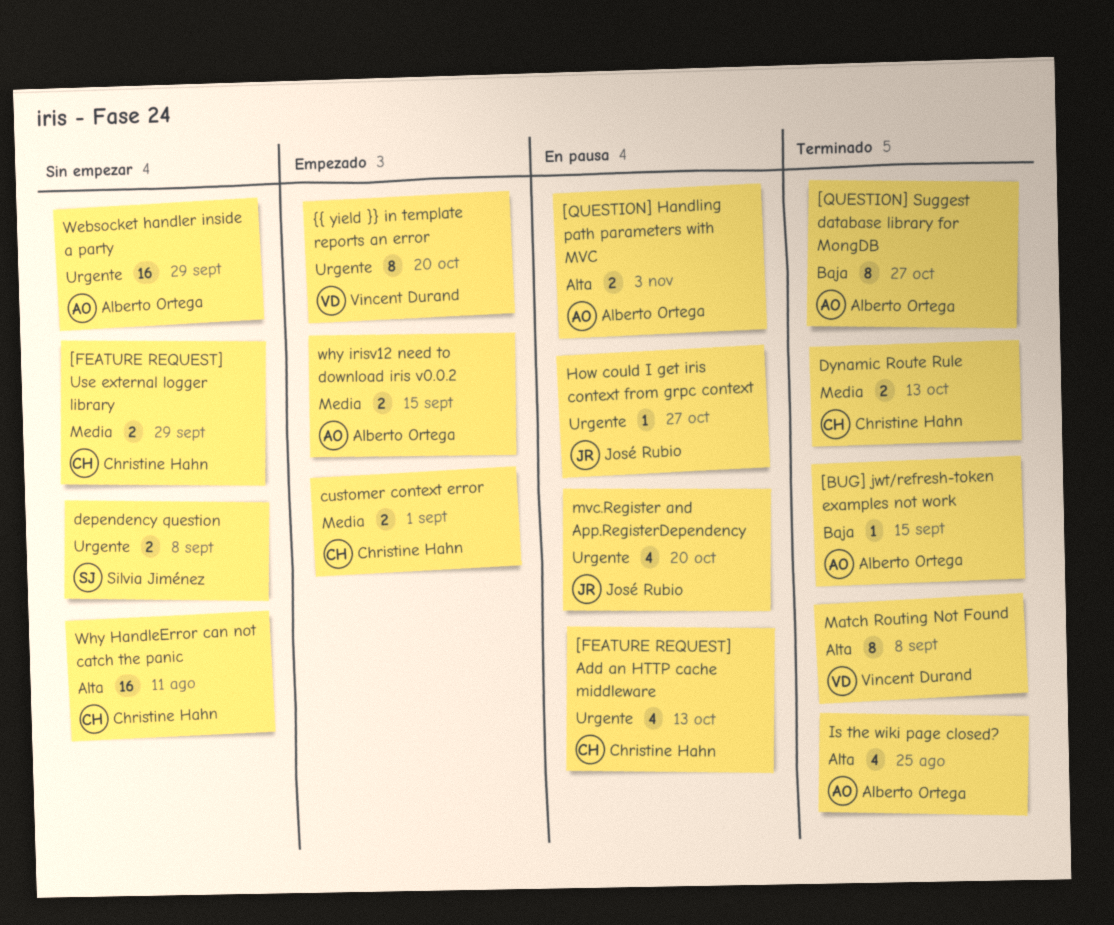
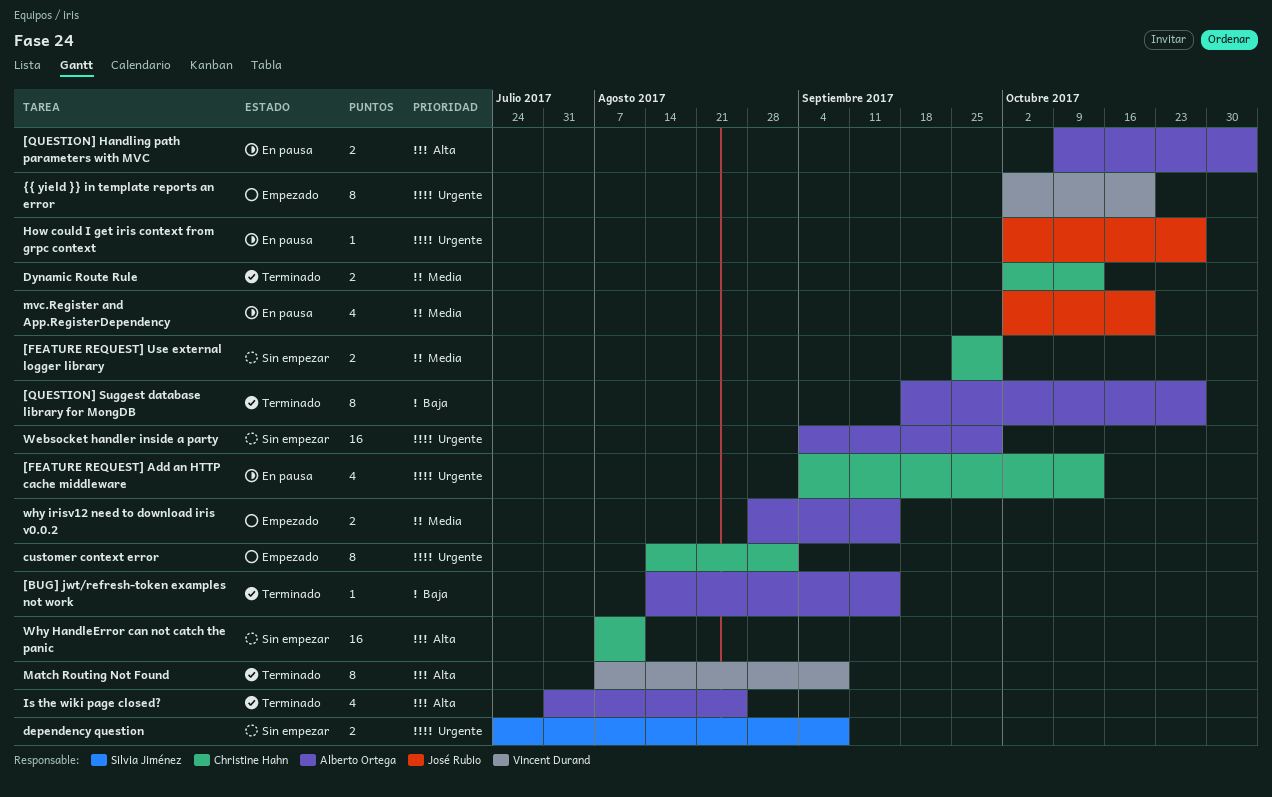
customer context error, priority: Media -> Urgente
customer context error, estimate: 2 -> 8
mvc.Register and App.RegisterDependency, priority: Urgente -> Media

